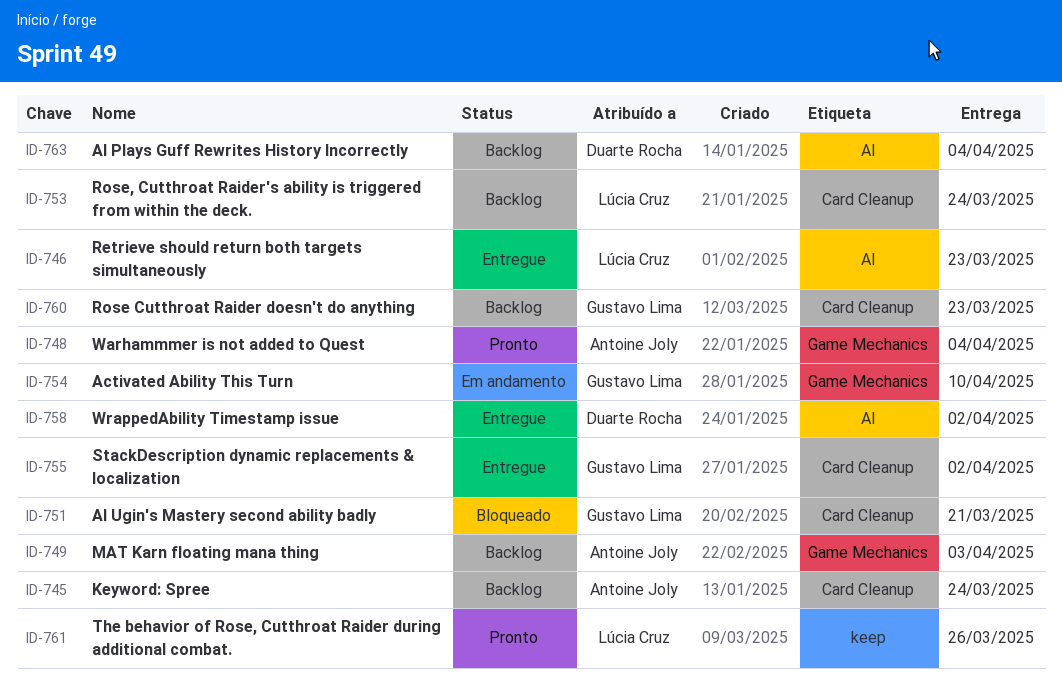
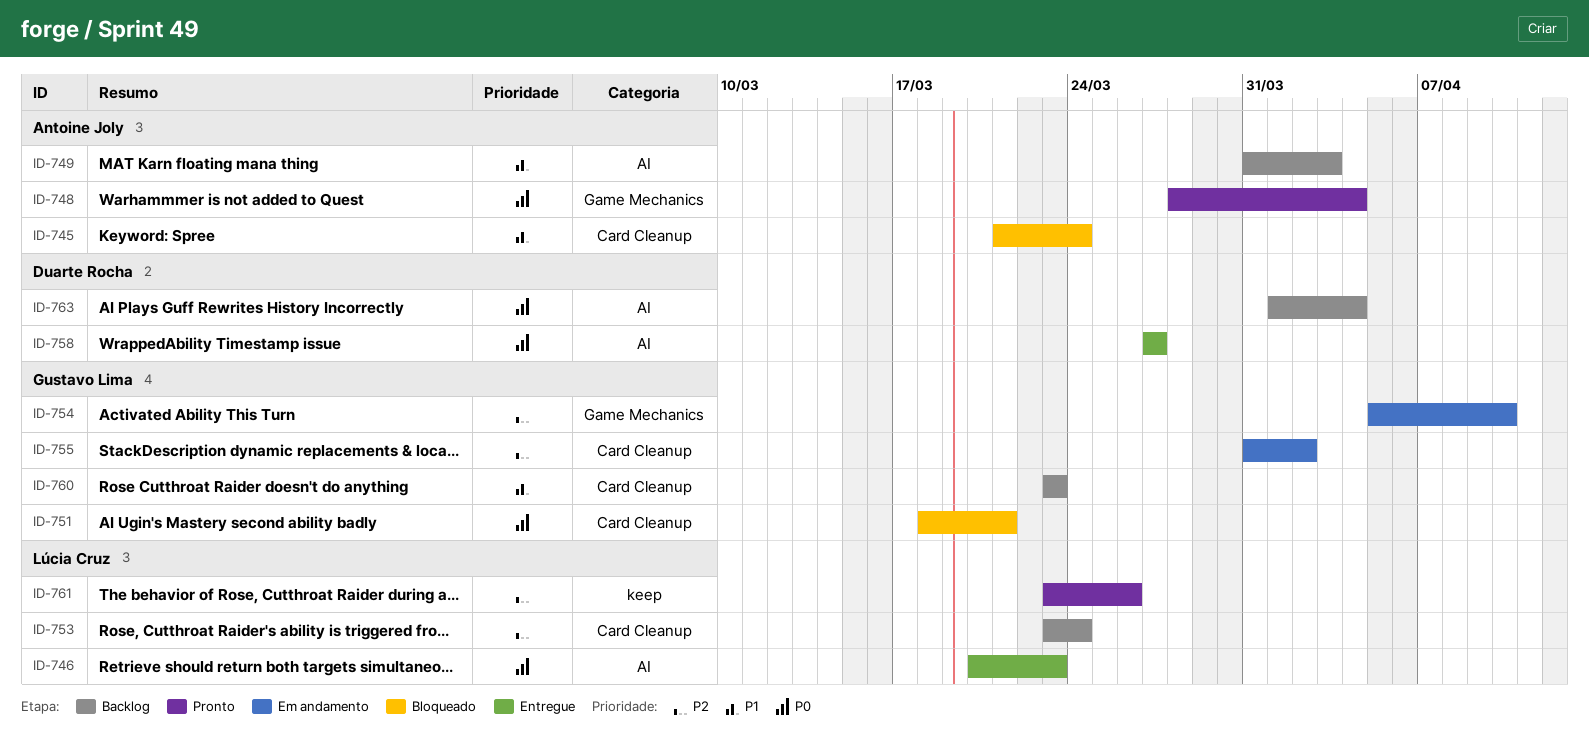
ID-745, status: Backlog -> Bloqueado
ID-749, label: Game Mechanics -> AI
ID-755, status: Entregue -> Em andamento
ID-758, due: Apr 2 -> Mar 27

